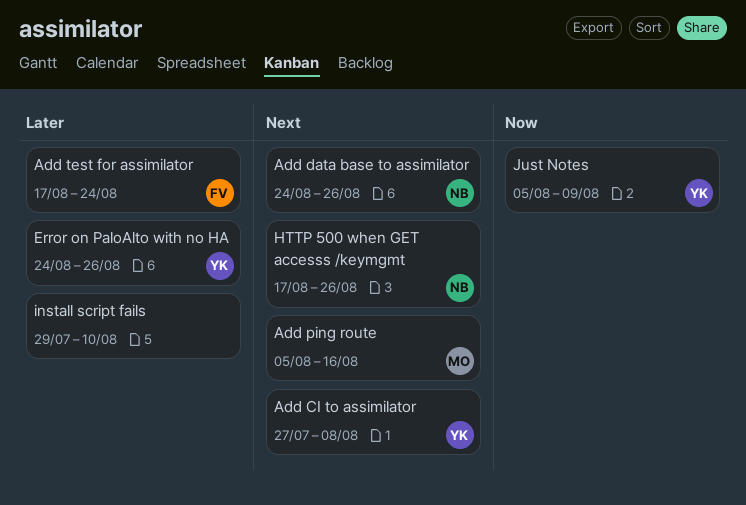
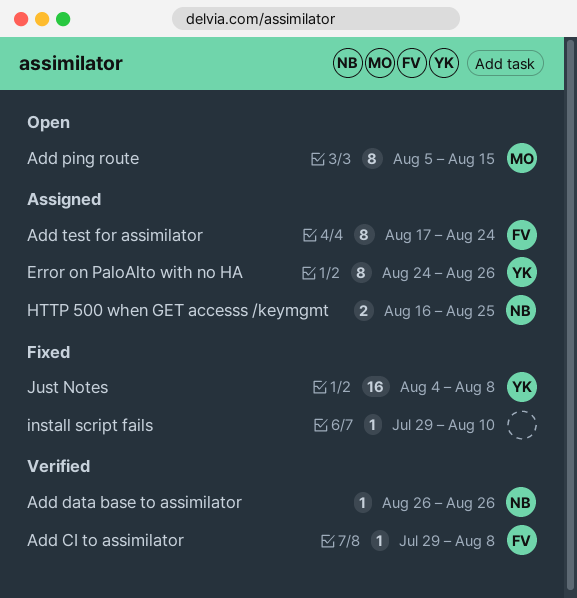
Add CI to assimilator, owner: YK -> FV
Add CI to assimilator, start: Jul 27 -> Jul 29
Add data base to assimilator, start: Aug 24 -> Aug 26
Add ping route, due: Aug 16 -> Aug 15
HTTP 500 when GET accesss /keymgmt, start: Aug 17 -> Aug 16
HTTP 500 when GET accesss /keymgmt, due: Aug 26 -> Aug 25
Just Notes, start: Aug 5 -> Aug 4
Just Notes, due: Aug 9 -> Aug 8

